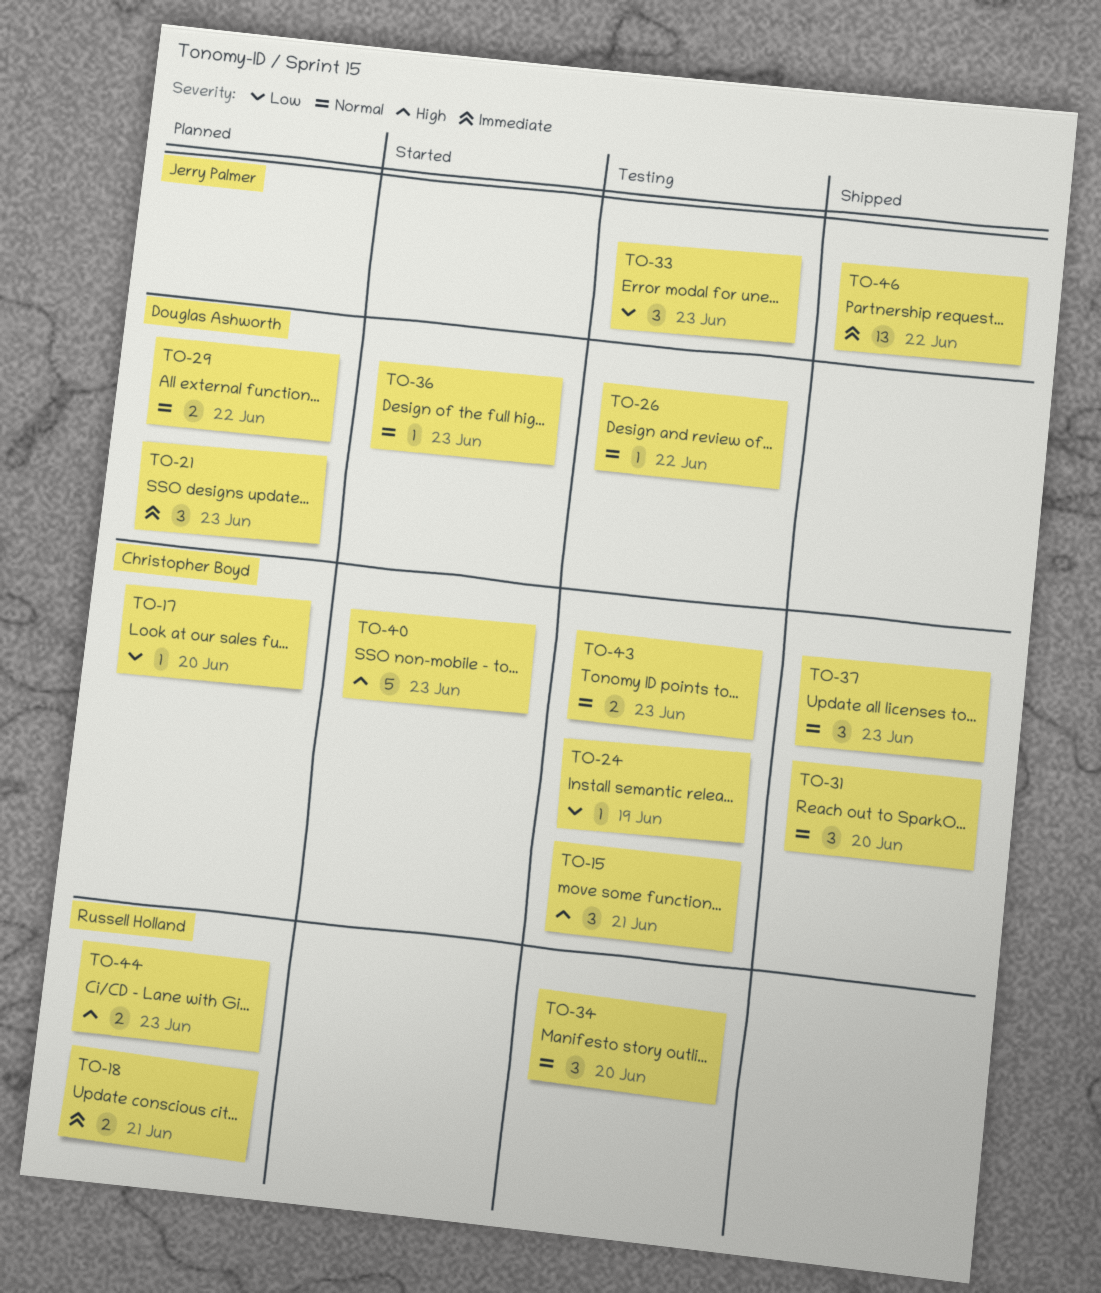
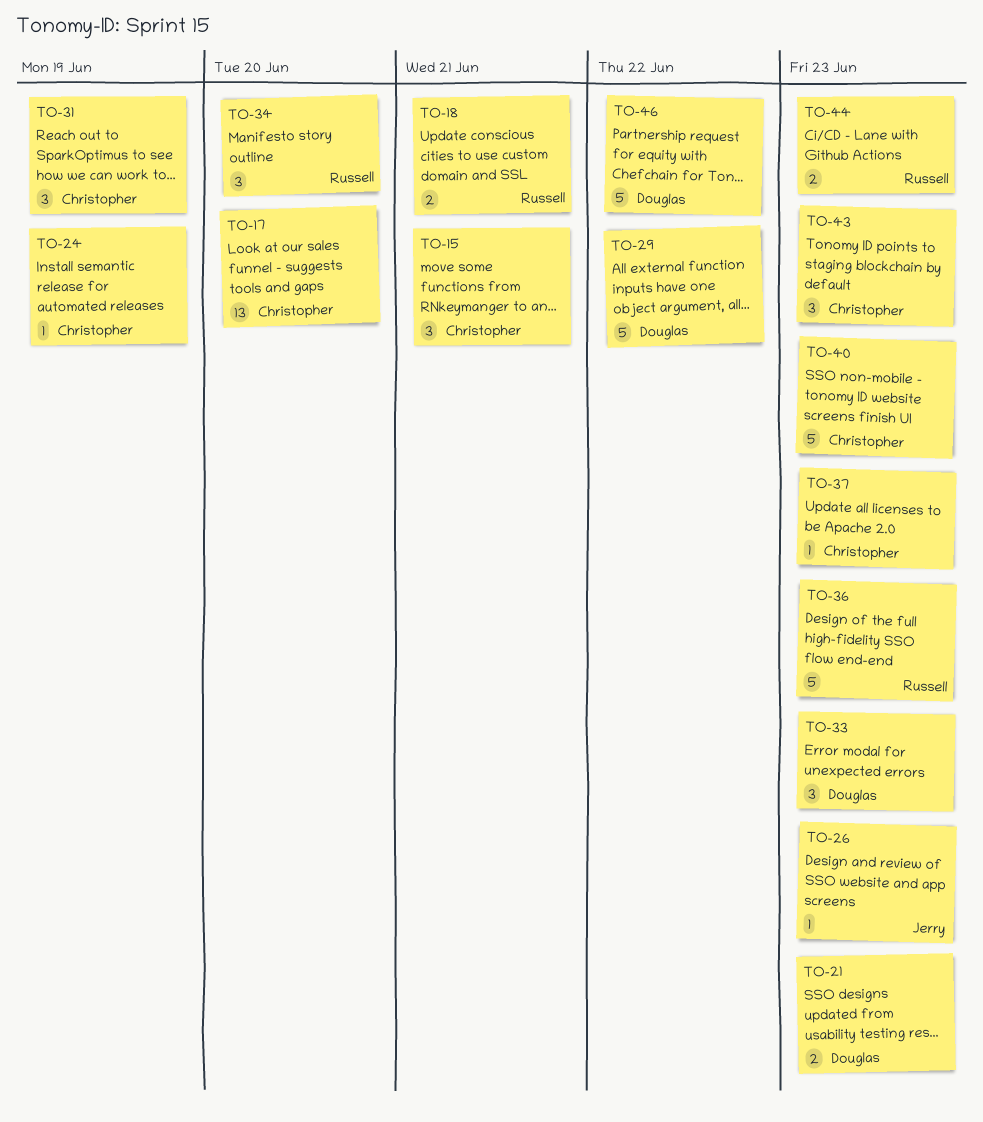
TO-17, estimate: 1 -> 13
TO-21, estimate: 3 -> 2
TO-26, owner: Douglas Ashworth -> Jerry Palmer
TO-26, due: Jun 22 -> Jun 23
TO-29, estimate: 2 -> 5
TO-31, due: Jun 20 -> Jun 19
TO-33, owner: Jerry Palmer -> Douglas Ashworth
TO-36, owner: Douglas Ashworth -> Russell Holland
TO-36, estimate: 1 -> 5
TO-37, estimate: 3 -> 1
TO-43, estimate: 2 -> 3
TO-46, owner: Jerry Palmer -> Douglas Ashworth
TO-46, estimate: 13 -> 5

